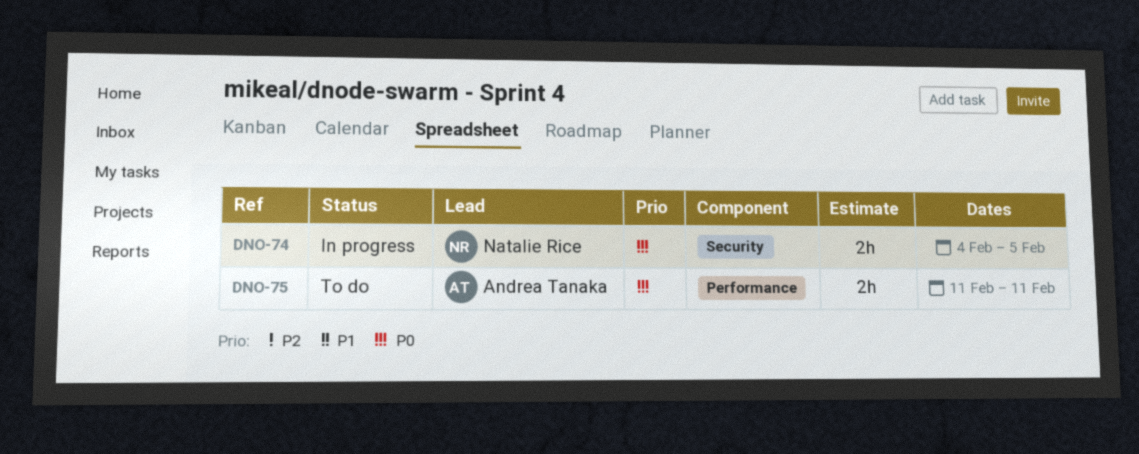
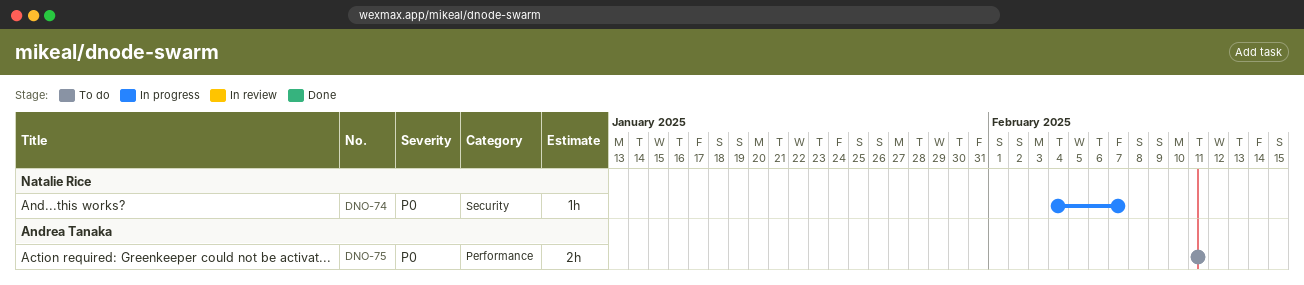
DNO-74, estimate: 2h -> 1h
DNO-74, due: Feb 5 -> Feb 7

